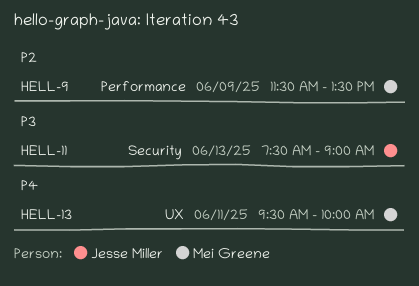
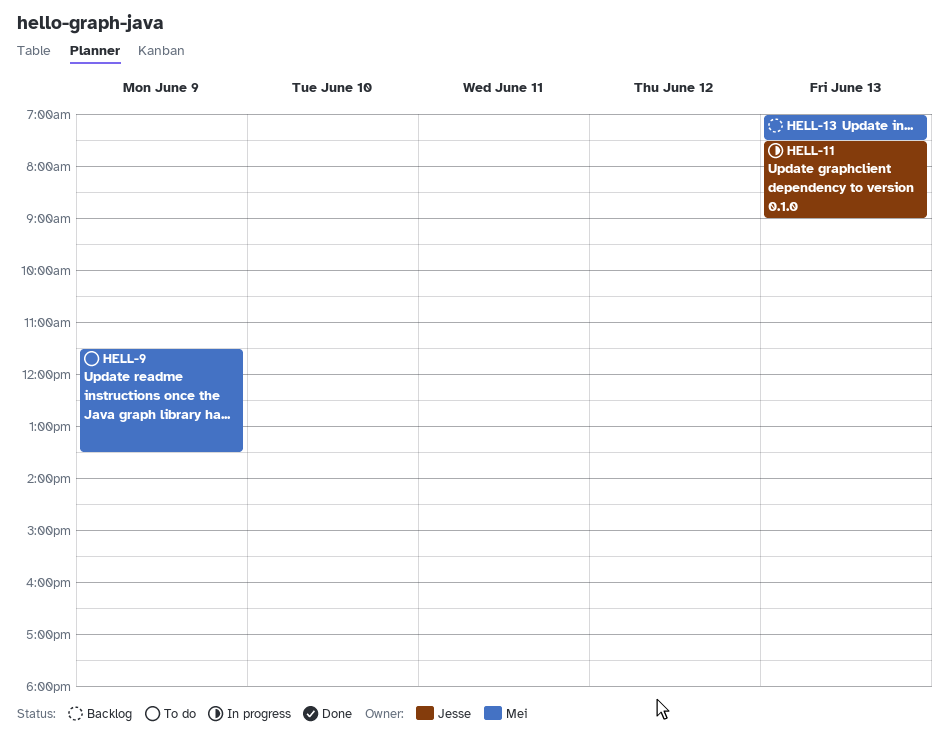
HELL-13, day: Jun 11 -> Jun 13
HELL-13, begins: 09:30 -> 07:00
HELL-13, ends: 10:00 -> 07:30

